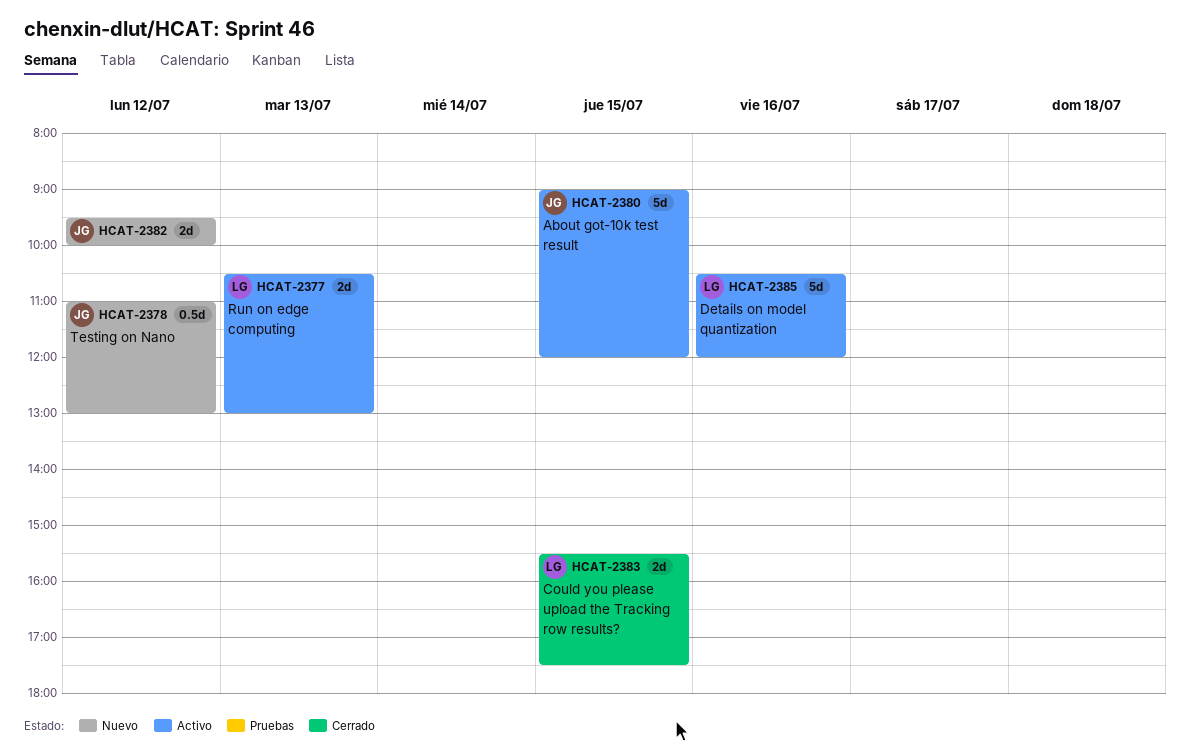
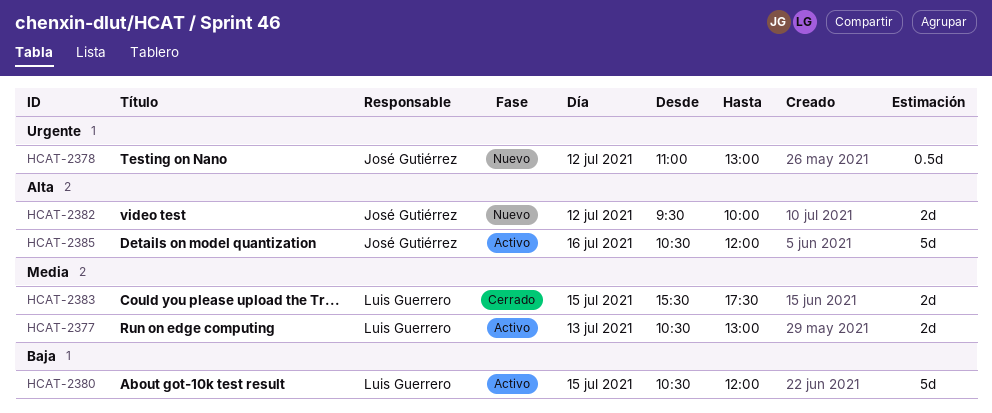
HCAT-2380, owner: José Gutiérrez -> Luis Guerrero
HCAT-2380, begins: 09:00 -> 10:30
HCAT-2385, owner: Luis Guerrero -> José Gutiérrez

